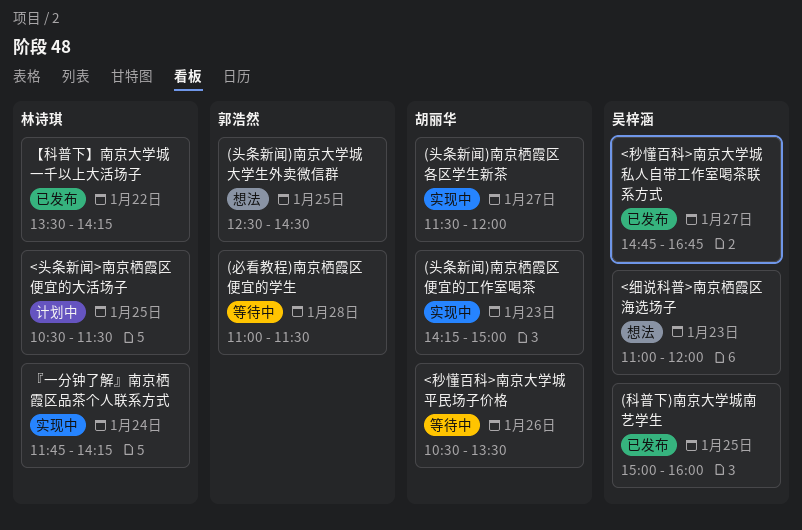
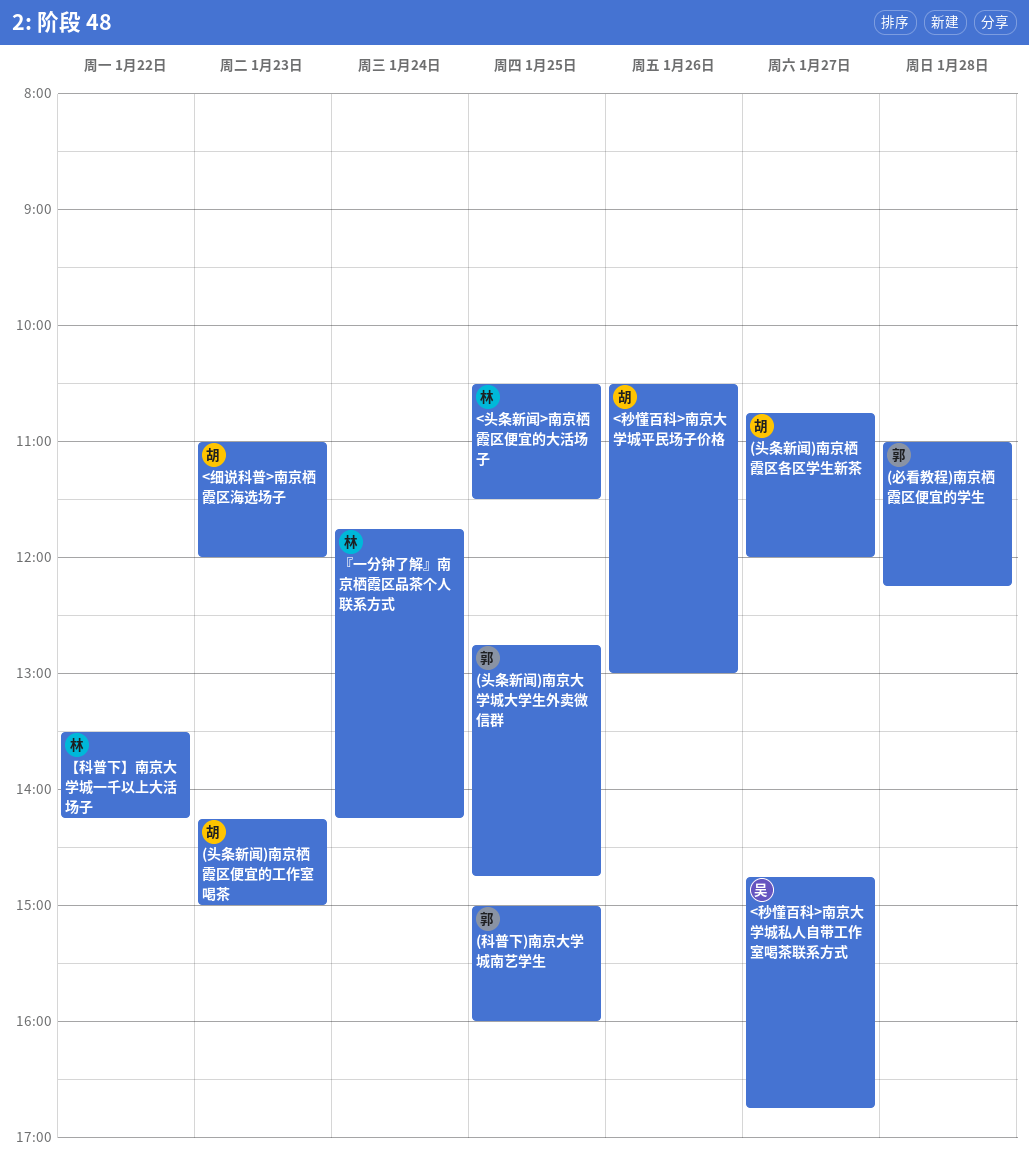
(头条新闻)南京大学城大学生外卖微信群, begins: 12:30 -> 12:45
(头条新闻)南京大学城大学生外卖微信群, ends: 14:30 -> 14:45
(头条新闻)南京栖霞区各区学生新茶, begins: 11:30 -> 10:45
(必看教程)南京栖霞区便宜的学生, ends: 11:30 -> 12:15
(科普下)南京大学城南艺学生, owner: 吴梓涵 -> 郭浩然
<秒懂百科>南京大学城平民场子价格, ends: 13:30 -> 13:00
<细说科普>南京栖霞区海选场子, owner: 吴梓涵 -> 胡丽华

